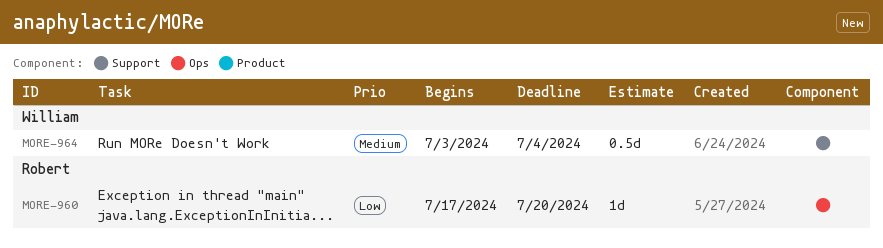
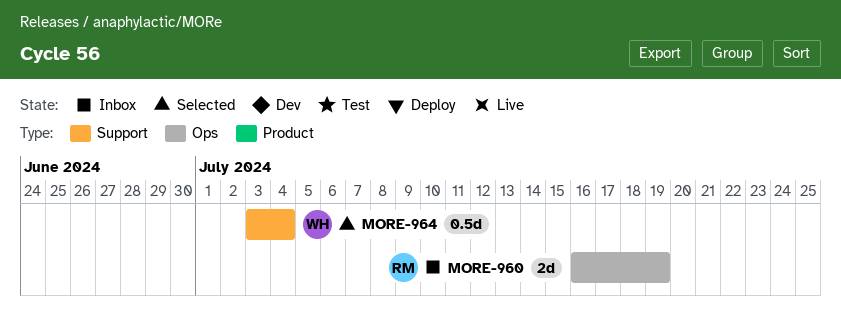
MORE-960, estimate: 1d -> 2d
MORE-960, start: Jul 17 -> Jul 16
MORE-960, due: Jul 20 -> Jul 19

